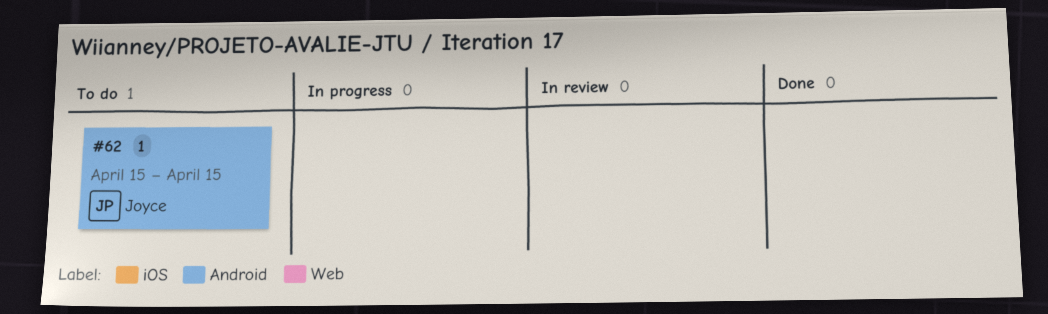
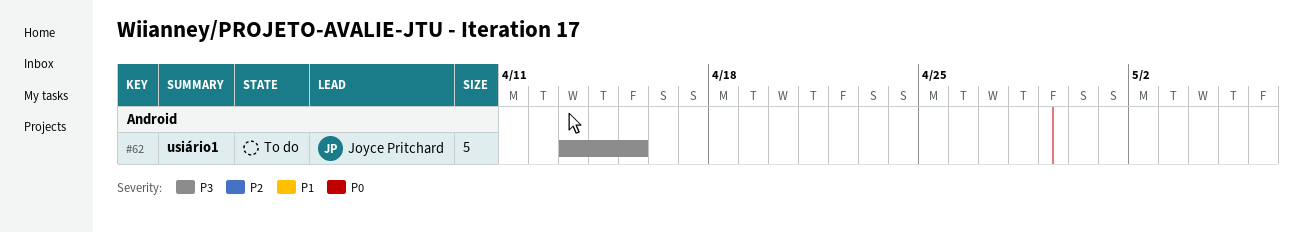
#62, estimate: 1 -> 5
#62, start: Apr 15 -> Apr 13

